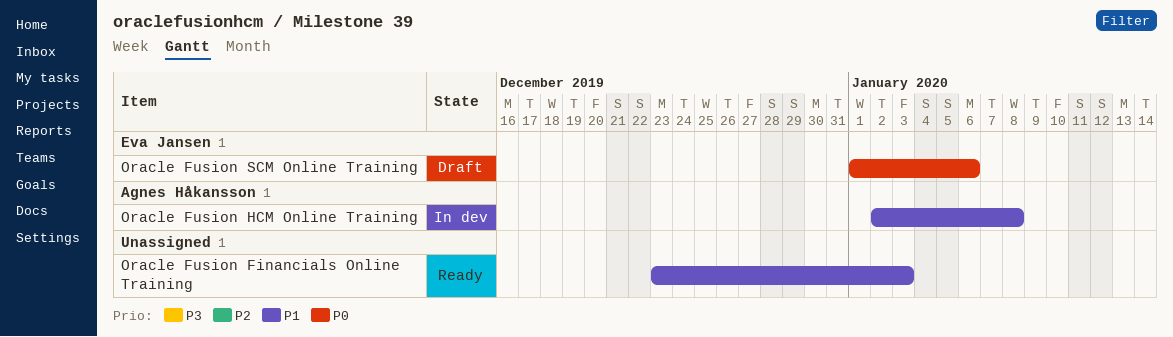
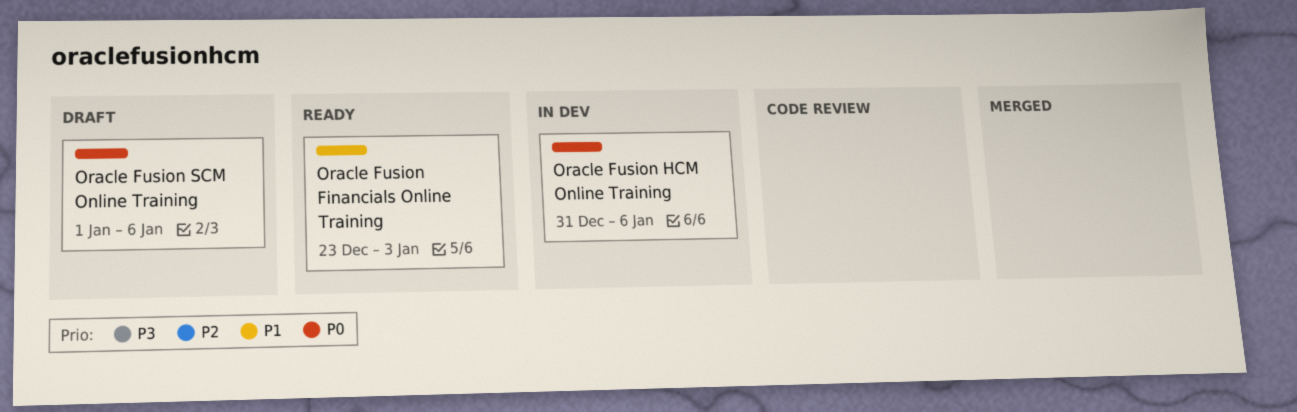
Oracle Fusion HCM Online Training, priority: P1 -> P0
Oracle Fusion HCM Online Training, start: Jan 2 -> Dec 31
Oracle Fusion HCM Online Training, due: Jan 8 -> Jan 6

